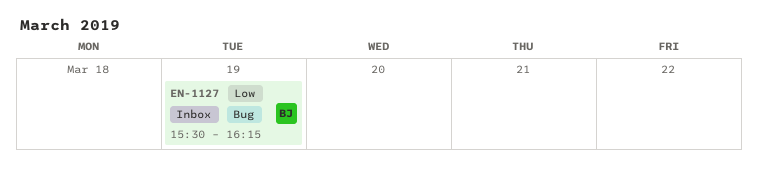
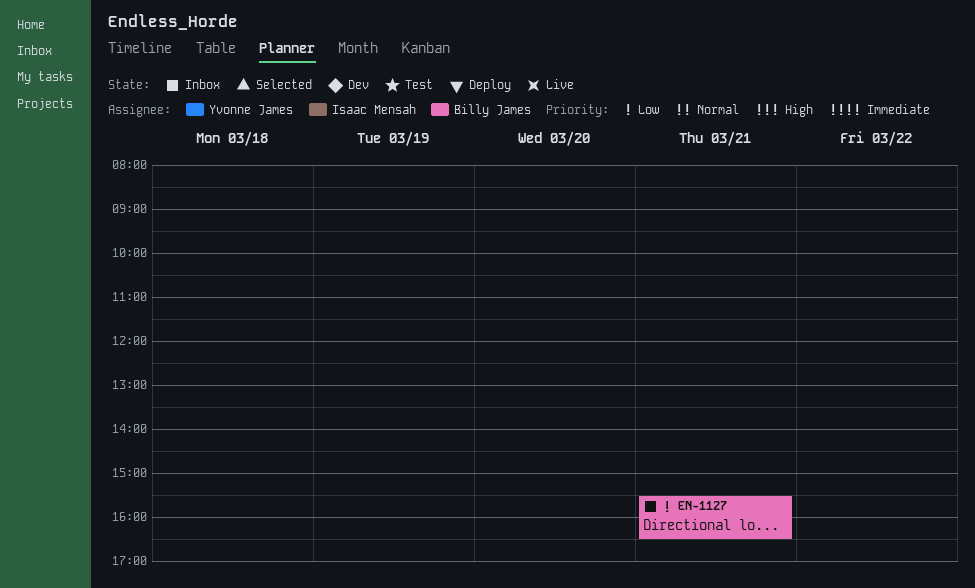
EN-1127, day: Mar 19 -> Mar 21
EN-1127, ends: 16:15 -> 16:30

